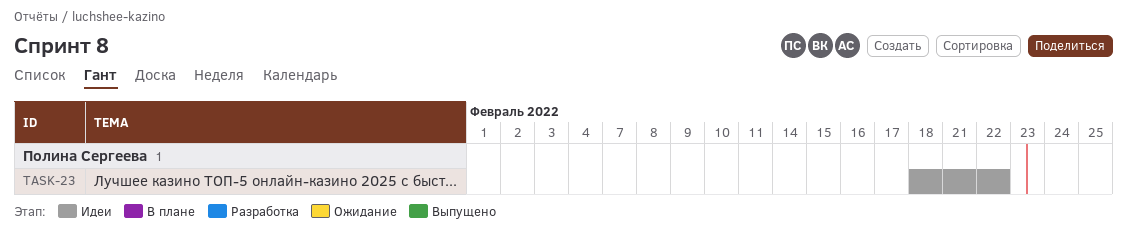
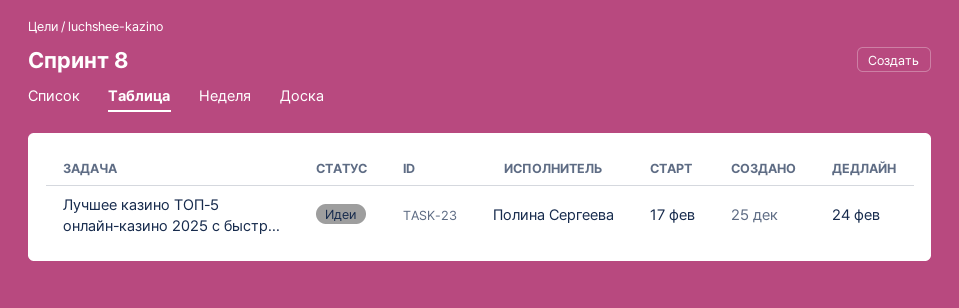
TASK-23, start: Feb 18 -> Feb 17
TASK-23, due: Feb 22 -> Feb 24

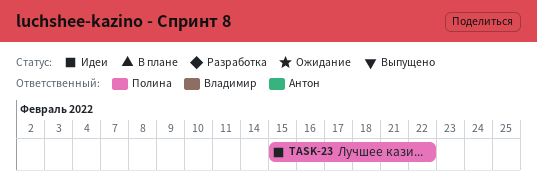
TASK-23, start: Feb 17 -> Feb 15
TASK-23, due: Feb 24 -> Feb 22

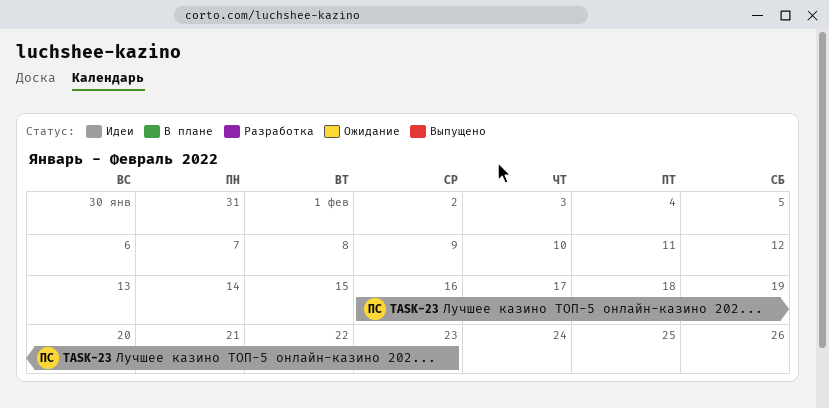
TASK-23, start: Feb 15 -> Feb 16
TASK-23, due: Feb 22 -> Feb 23

